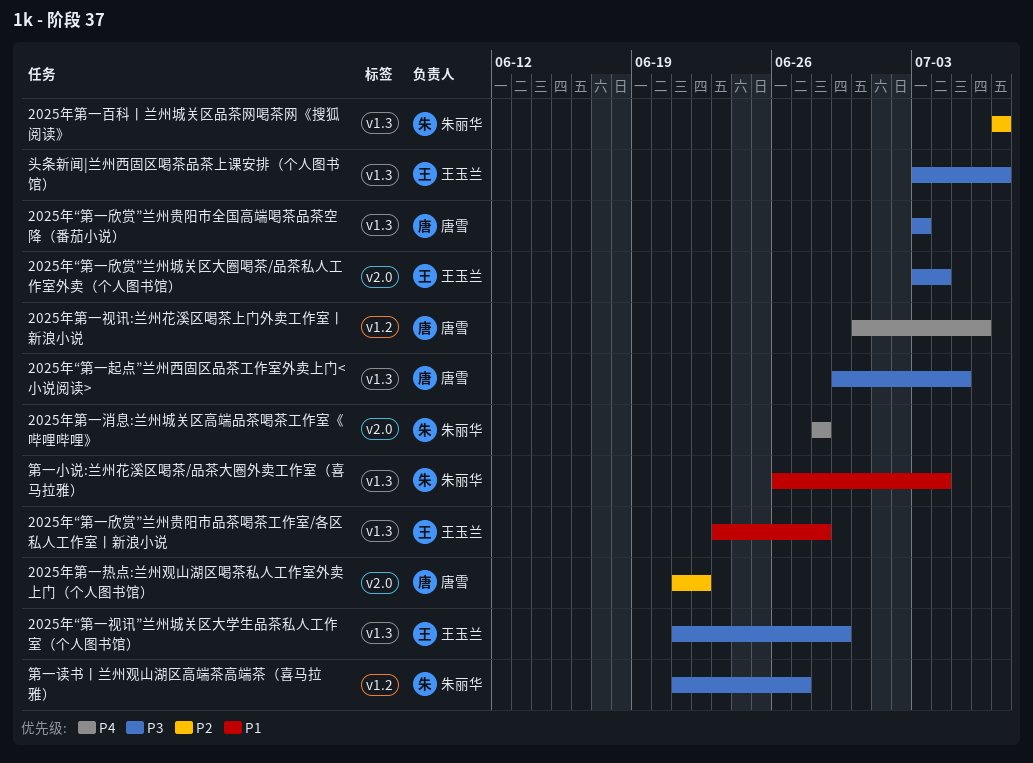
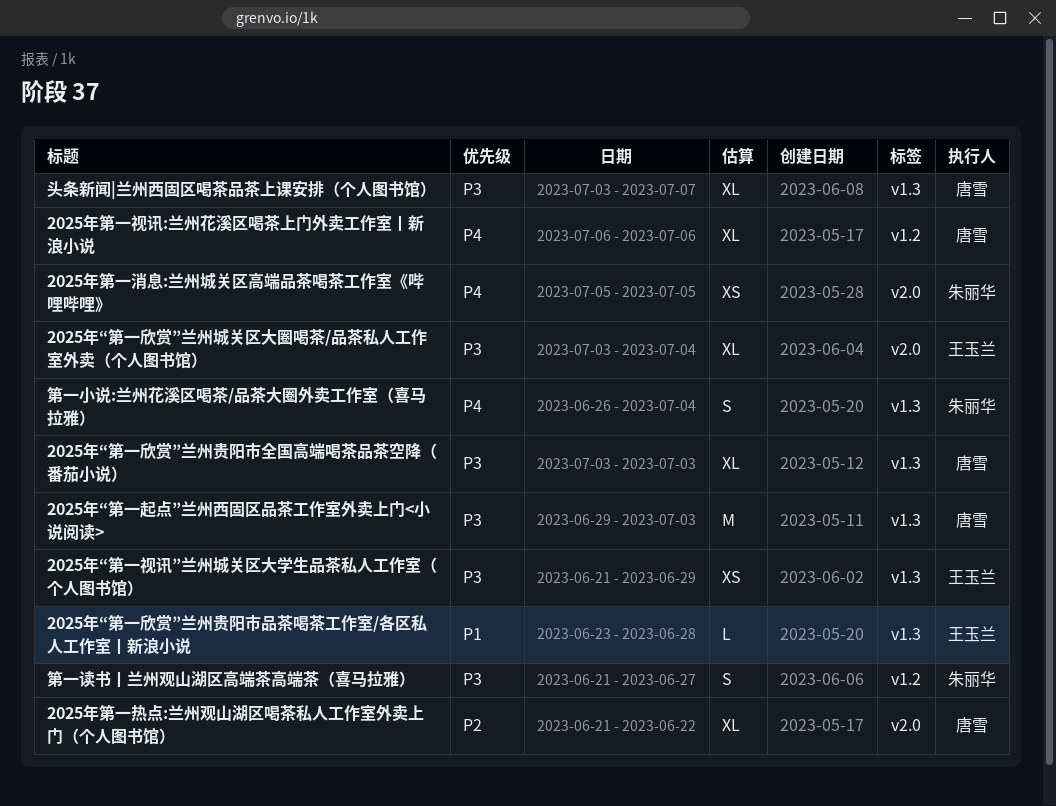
2025年“第一起点”兰州西固区品茶工作室外卖上门<小说阅读>, due: Jul 5 -> Jul 3
2025年第一消息:兰州城关区高端品茶喝茶工作室《哔哩哔哩》, start: Jun 28 -> Jul 5
2025年第一消息:兰州城关区高端品茶喝茶工作室《哔哩哔哩》, due: Jun 28 -> Jul 5
2025年第一百科丨兰州城关区品茶网喝茶网《搜狐阅读》: present -> none
2025年第一视讯:兰州花溪区喝茶上门外卖工作室丨新浪小说, start: Jun 30 -> Jul 6
头条新闻|兰州西固区喝茶品茶上课安排（个人图书馆）, owner: 王玉兰 -> 唐雪
第一小说:兰州花溪区喝茶/品茶大圈外卖工作室（喜马拉雅）, priority: P1 -> P4

